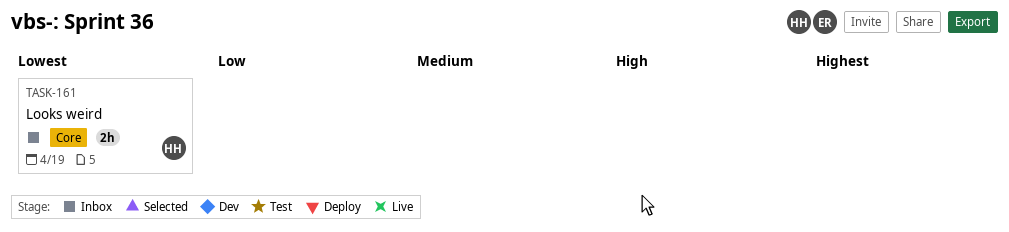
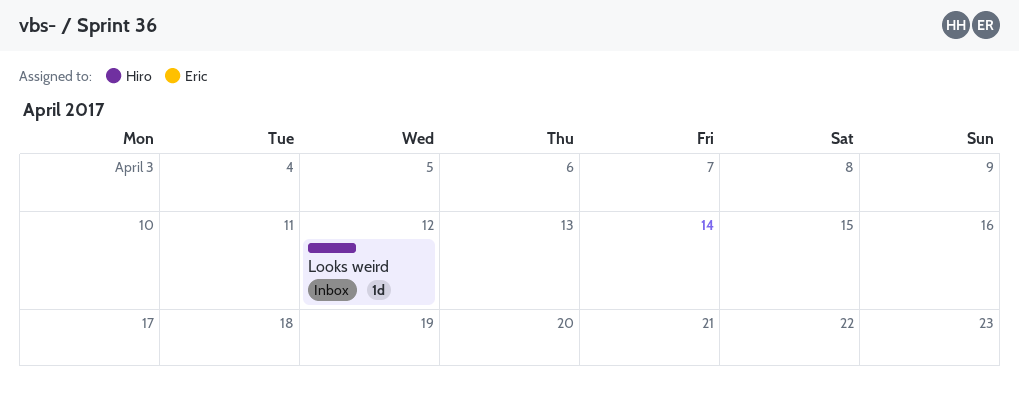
Looks weird, estimate: 2h -> 1d
Looks weird, due: Apr 19 -> Apr 12

